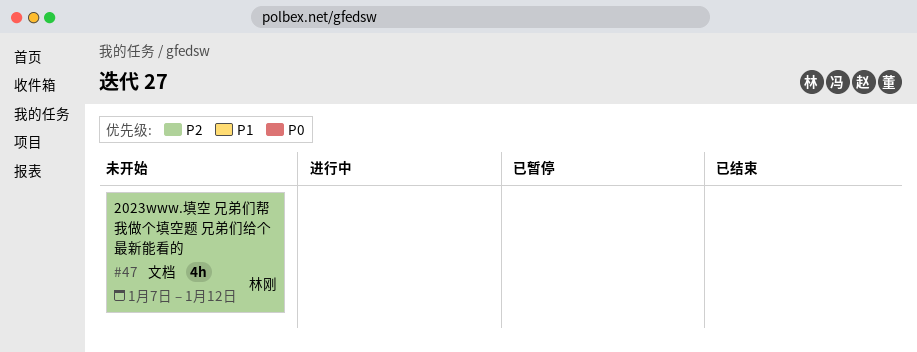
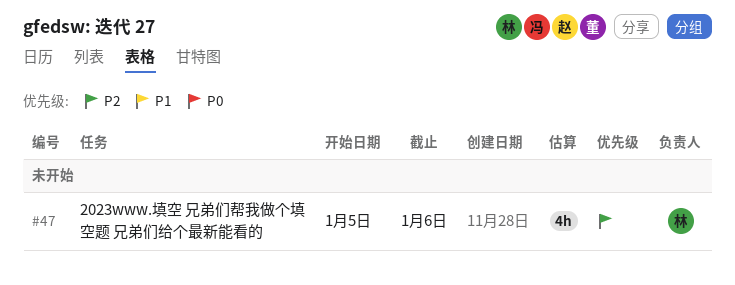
#47, start: Jan 7 -> Jan 5
#47, due: Jan 12 -> Jan 6

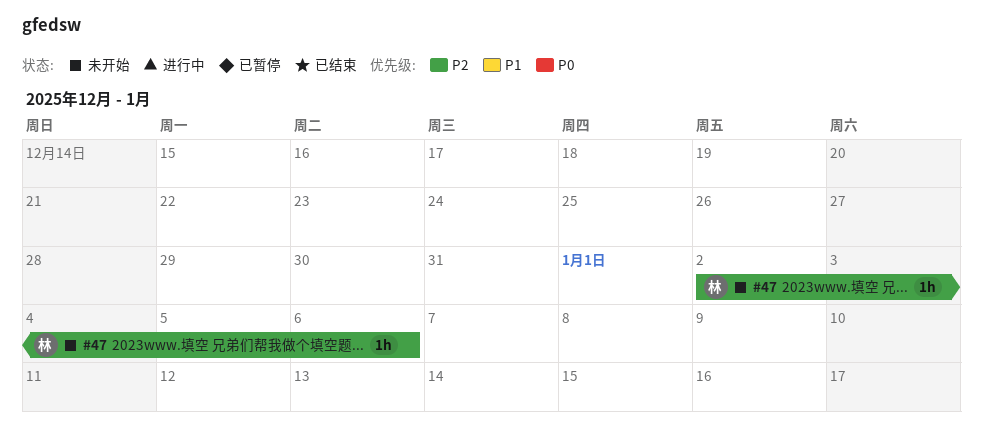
#47, estimate: 4h -> 1h
#47, start: Jan 5 -> Jan 2

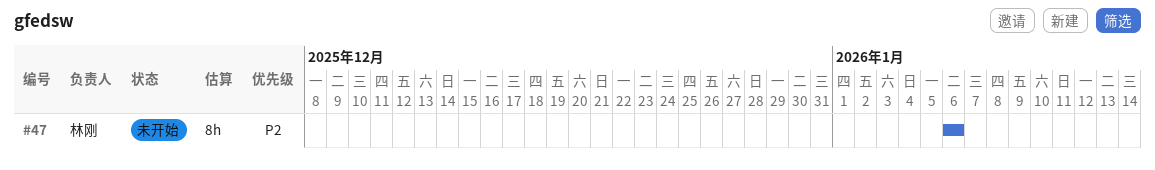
#47, estimate: 1h -> 8h
#47, start: Jan 2 -> Jan 6

